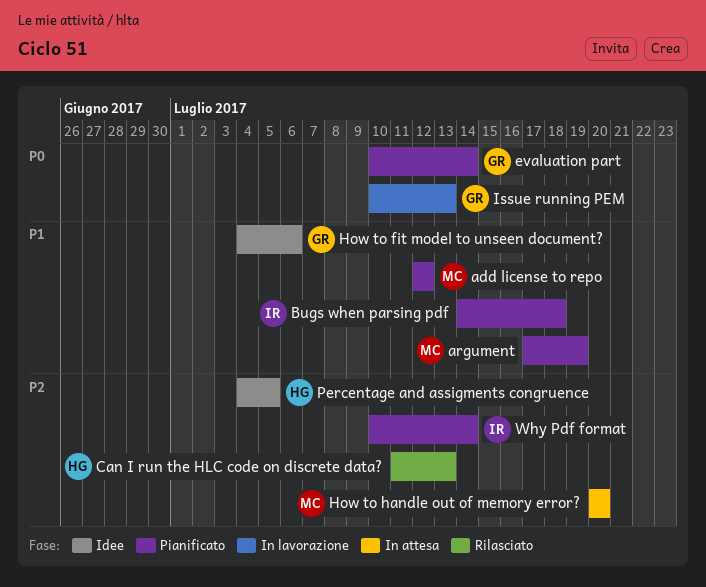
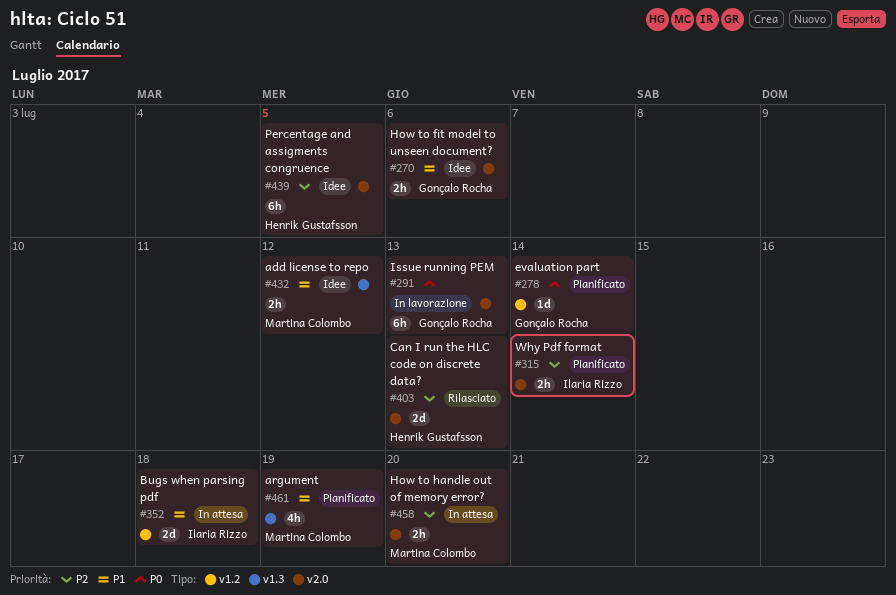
add license to repo, status: Pianificato -> Idee
Bugs when parsing pdf, status: Pianificato -> In attesa

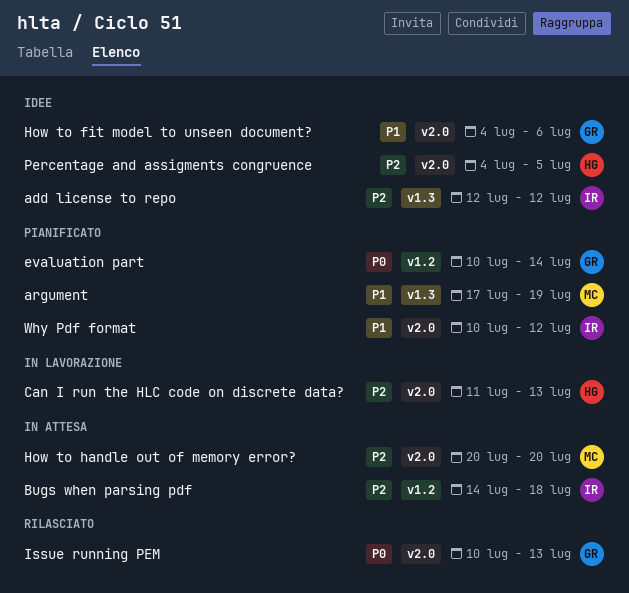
add license to repo, owner: Martina Colombo -> Ilaria Rizzo
add license to repo, priority: P1 -> P2
Bugs when parsing pdf, priority: P1 -> P2
Can I run the HLC code on discrete data?, status: Rilasciato -> In lavorazione
Issue running PEM, status: In lavorazione -> Rilasciato
Why Pdf format, priority: P2 -> P1
Why Pdf format, due: Jul 14 -> Jul 12

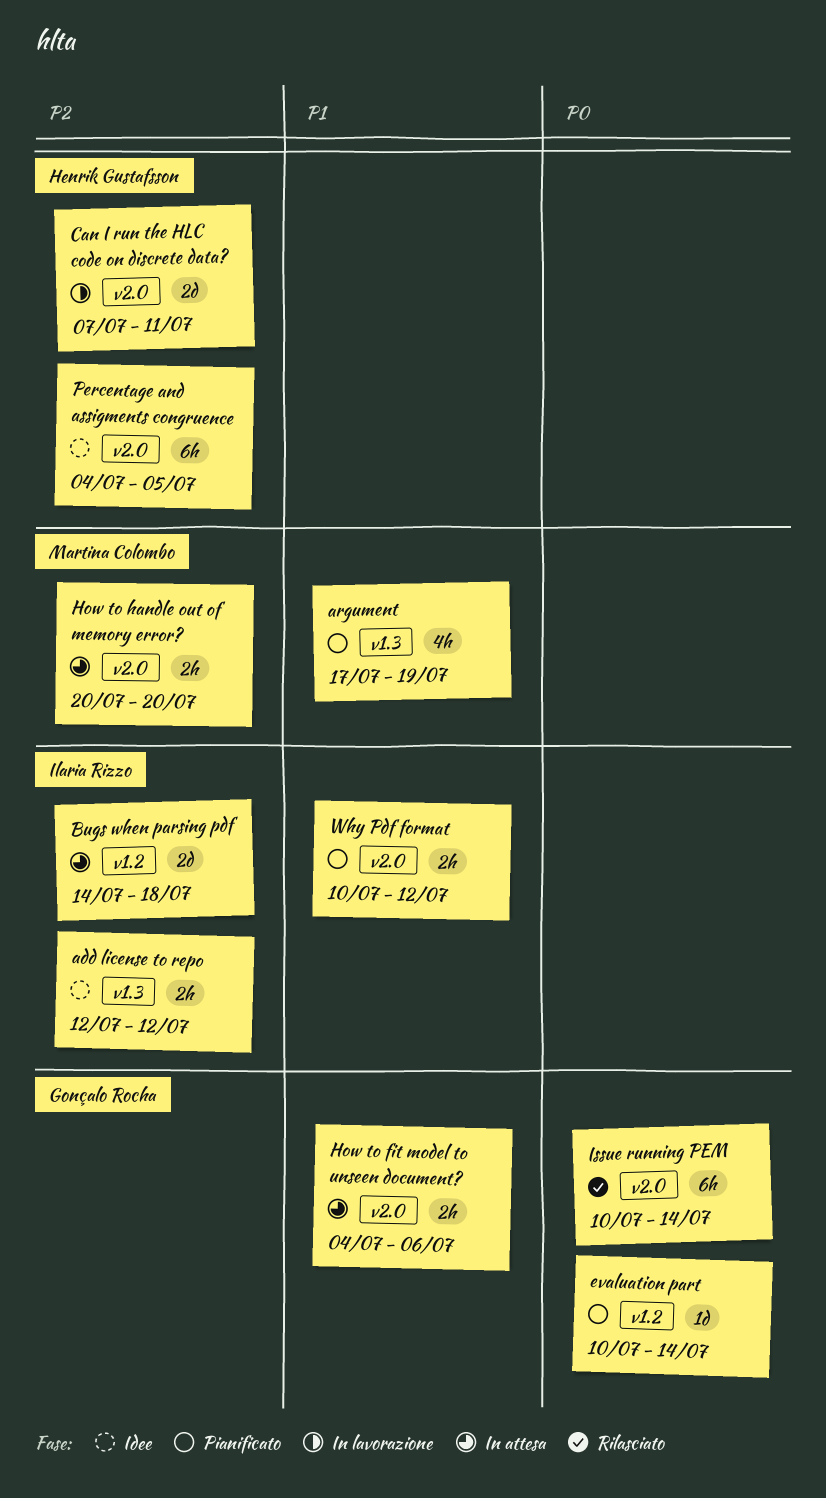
Can I run the HLC code on discrete data?, start: Jul 11 -> Jul 7
Can I run the HLC code on discrete data?, due: Jul 13 -> Jul 11
How to fit model to unseen document?, status: Idee -> In attesa
Issue running PEM, due: Jul 13 -> Jul 14

